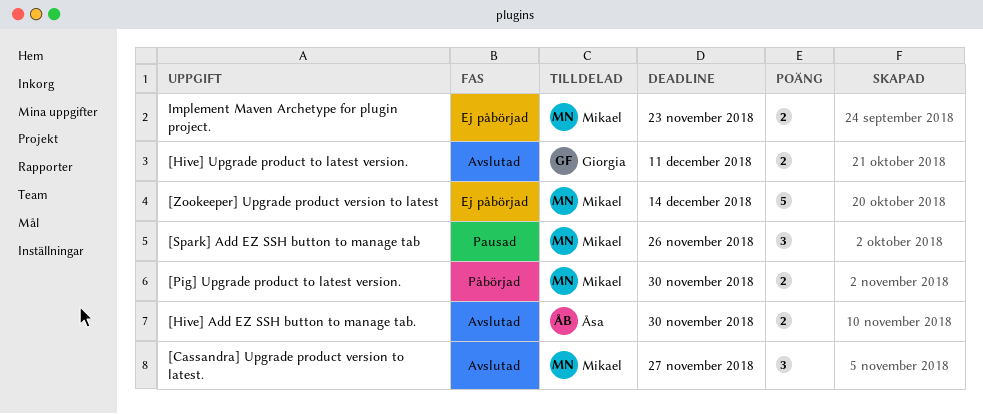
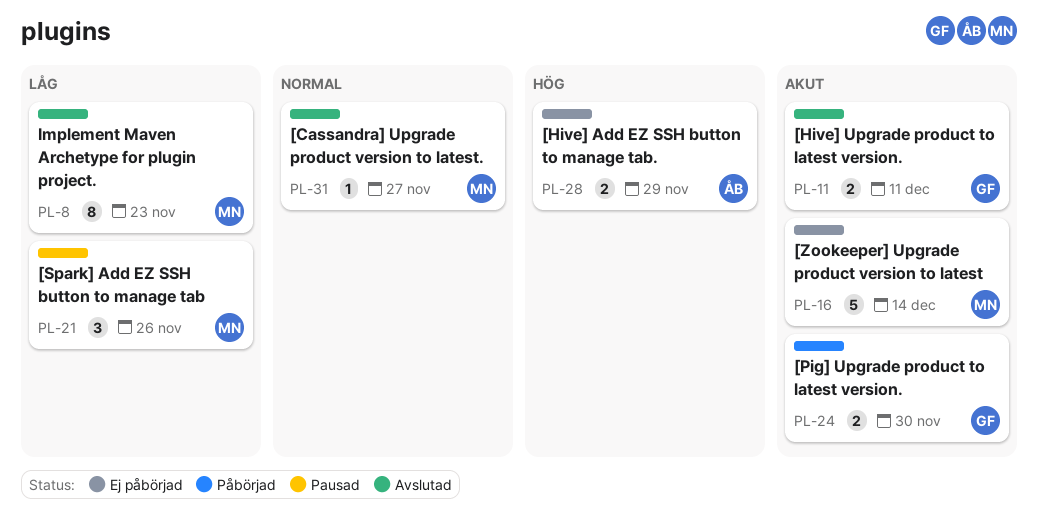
[Cassandra] Upgrade product version to latest., estimate: 3 -> 1
[Hive] Add EZ SSH button to manage tab., status: Avslutad -> Ej påbörjad
[Hive] Add EZ SSH button to manage tab., due: Nov 30 -> Nov 29
[Pig] Upgrade product to latest version., owner: Mikael -> Giorgia
Implement Maven Archetype for plugin project., status: Ej påbörjad -> Avslutad
Implement Maven Archetype for plugin project., estimate: 2 -> 8

